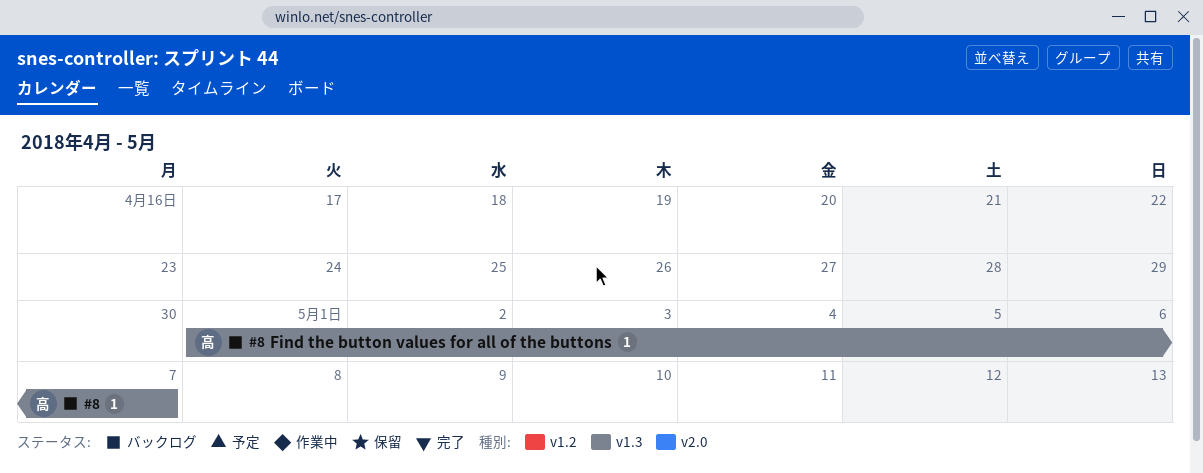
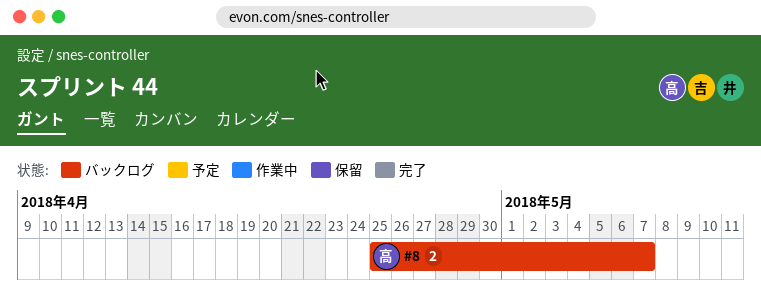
#8, estimate: 1 -> 2
#8, start: May 1 -> Apr 25

